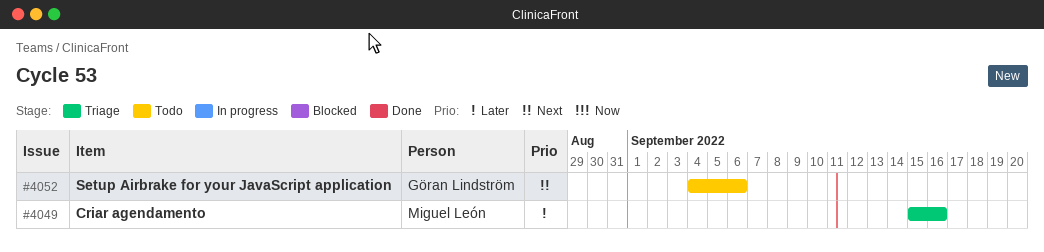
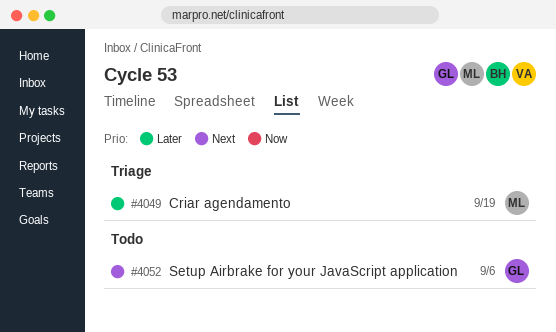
#4049, due: Sep 16 -> Sep 19

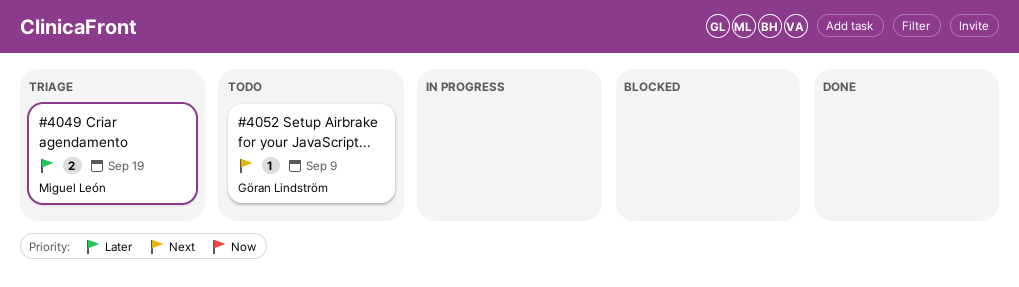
#4052, due: Sep 6 -> Sep 9

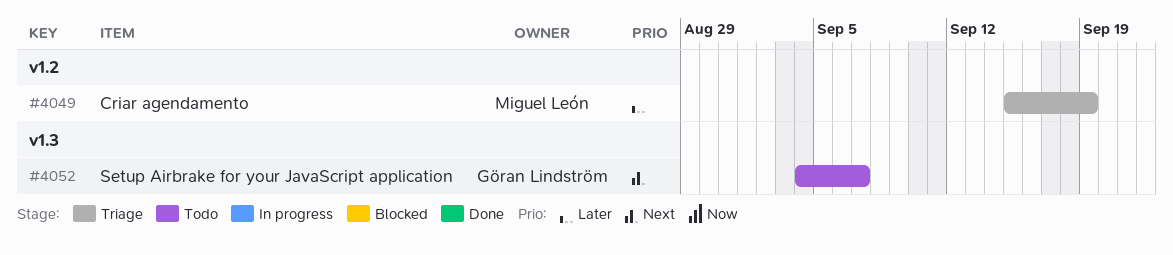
#4052, due: Sep 9 -> Sep 7

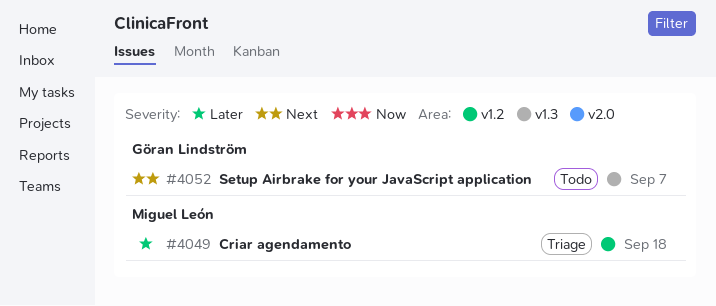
#4049, due: Sep 19 -> Sep 18

